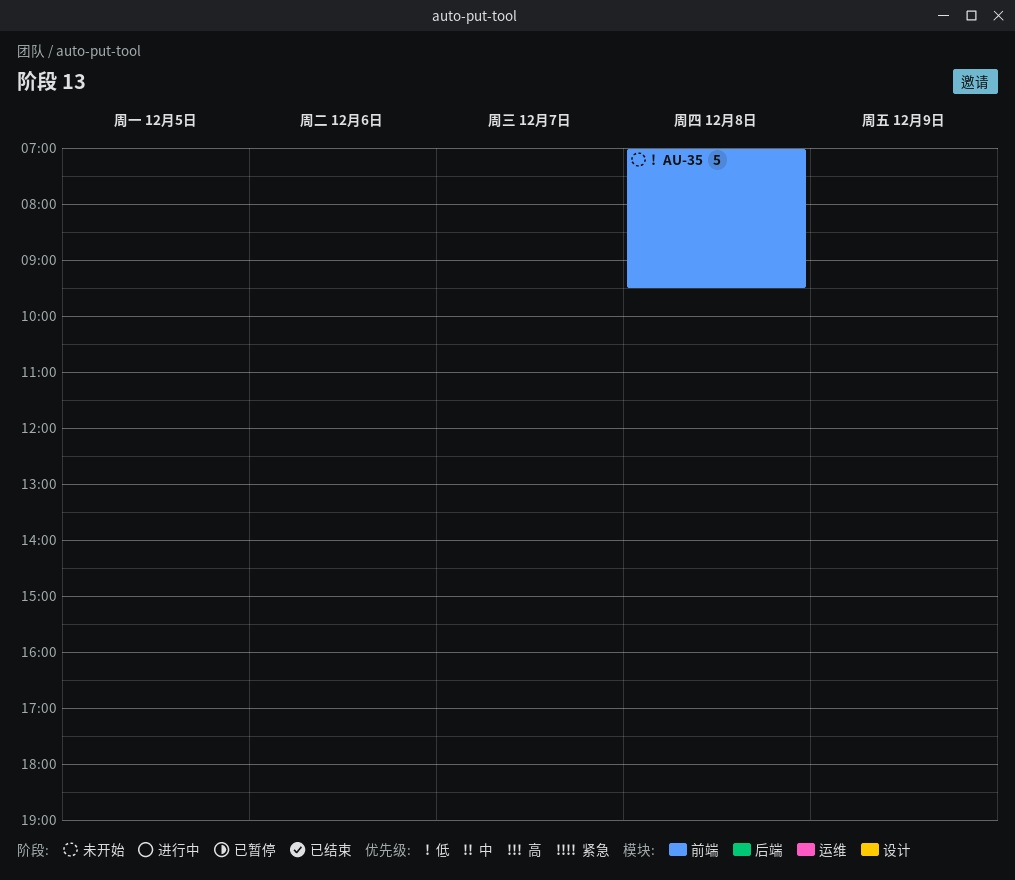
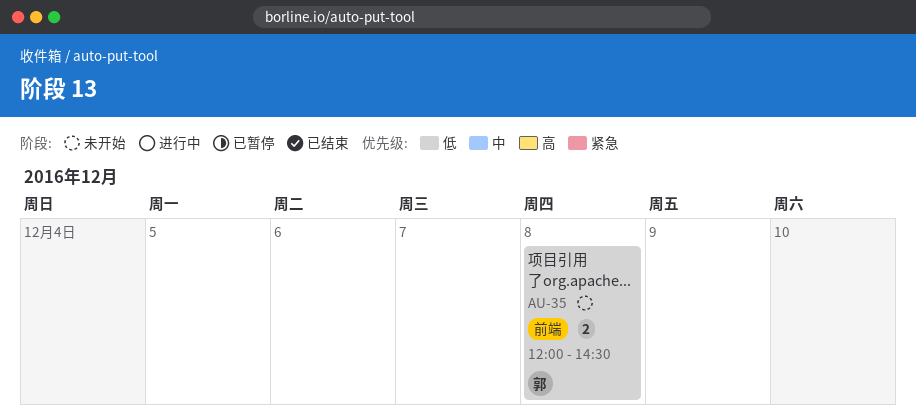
AU-35, estimate: 5 -> 2
AU-35, begins: 07:00 -> 12:00
AU-35, ends: 09:30 -> 14:30

